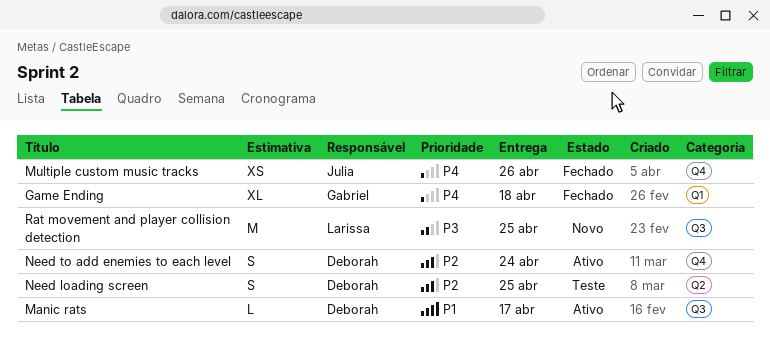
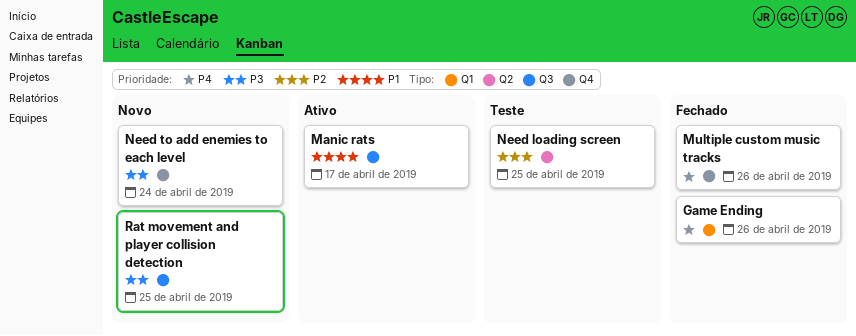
Game Ending, due: Apr 18 -> Apr 26
Need to add enemies to each level, status: Ativo -> Novo
Need to add enemies to each level, priority: P2 -> P3

